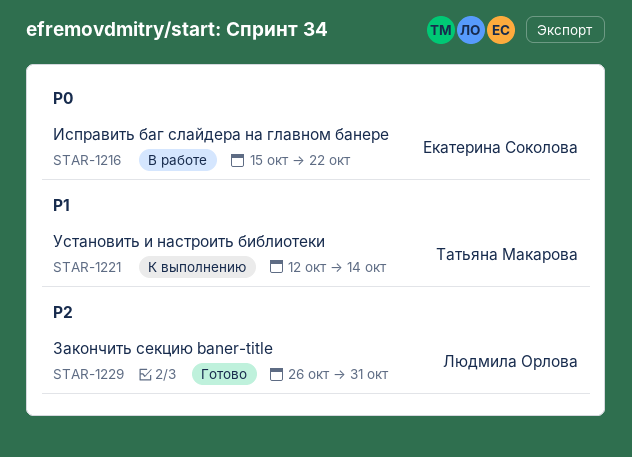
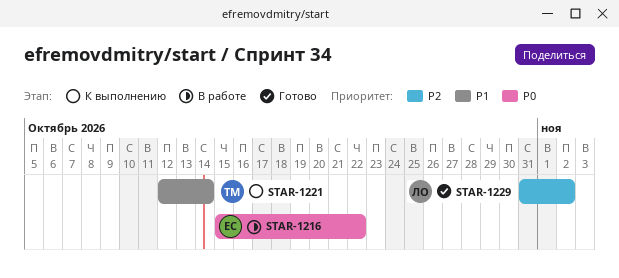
STAR-1229, start: Oct 26 -> Oct 31
STAR-1229, due: Oct 31 -> Nov 2

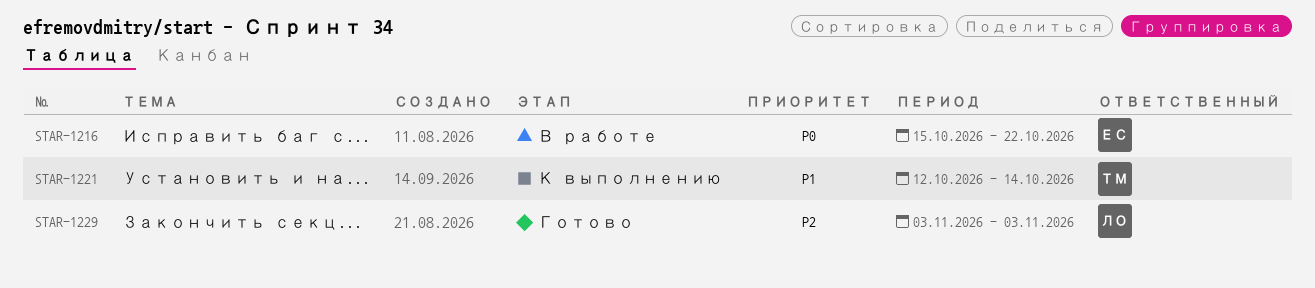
STAR-1229, start: Oct 31 -> Nov 3
STAR-1229, due: Nov 2 -> Nov 3

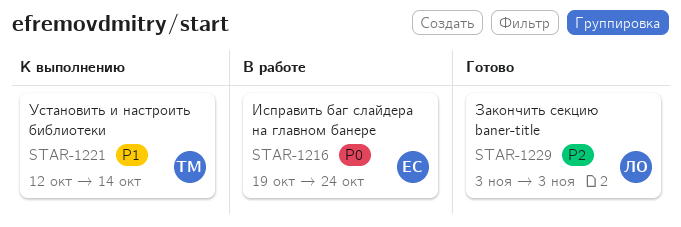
STAR-1216, start: Oct 15 -> Oct 19
STAR-1216, due: Oct 22 -> Oct 24

